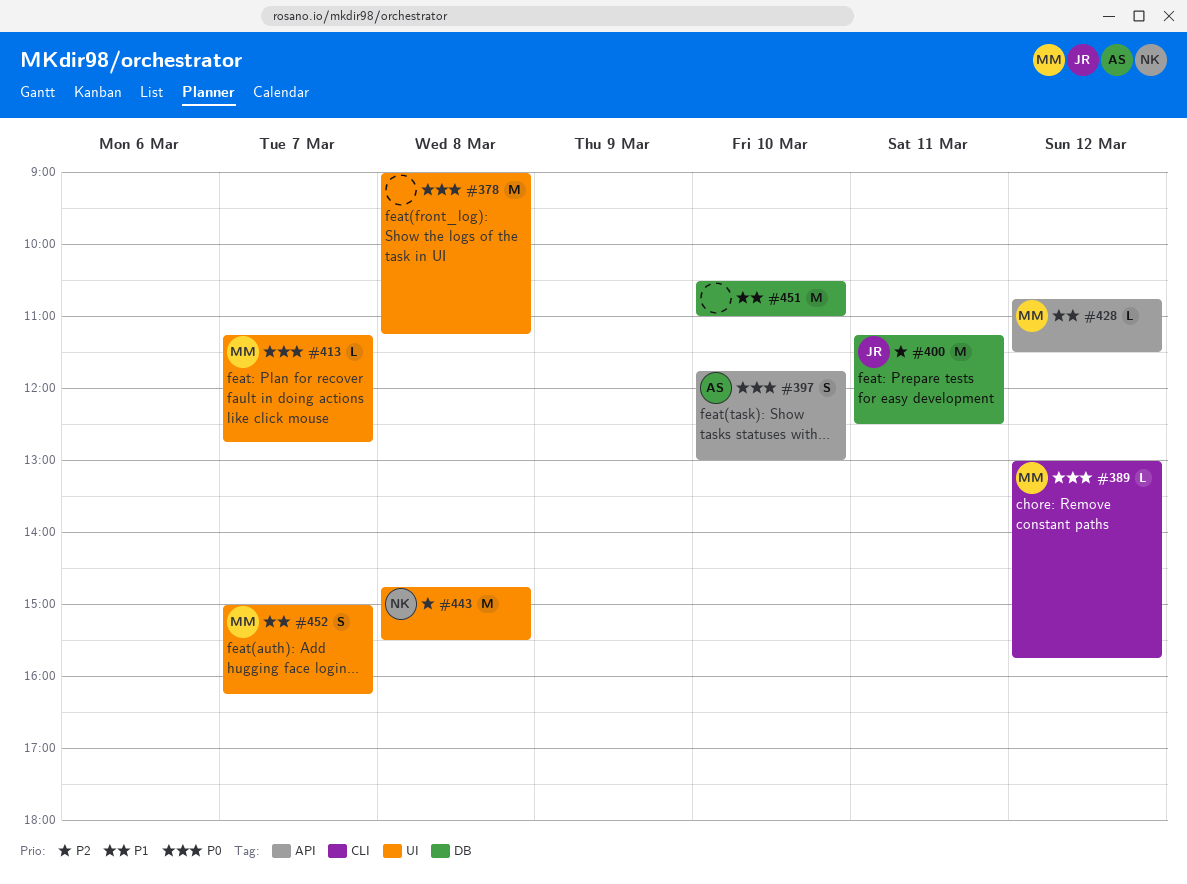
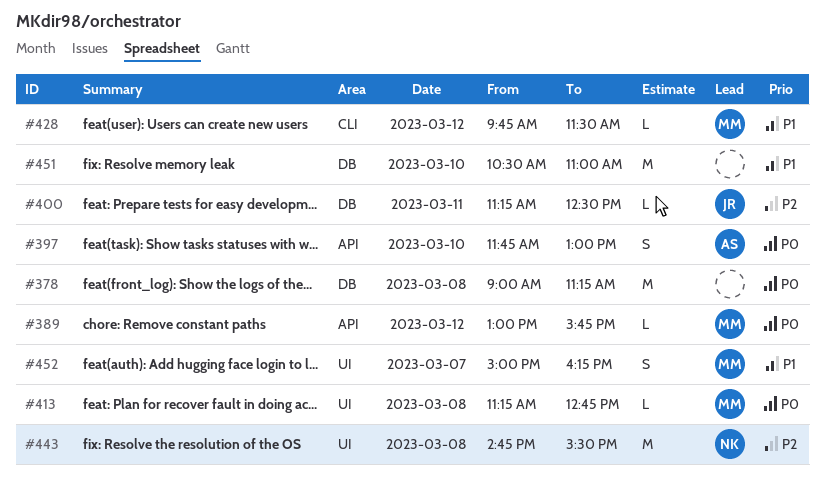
#378, label: UI -> DB
#389, label: CLI -> API
#400, estimate: M -> L
#413, day: Mar 7 -> Mar 8
#428, label: API -> CLI
#428, begins: 10:45 -> 09:45

